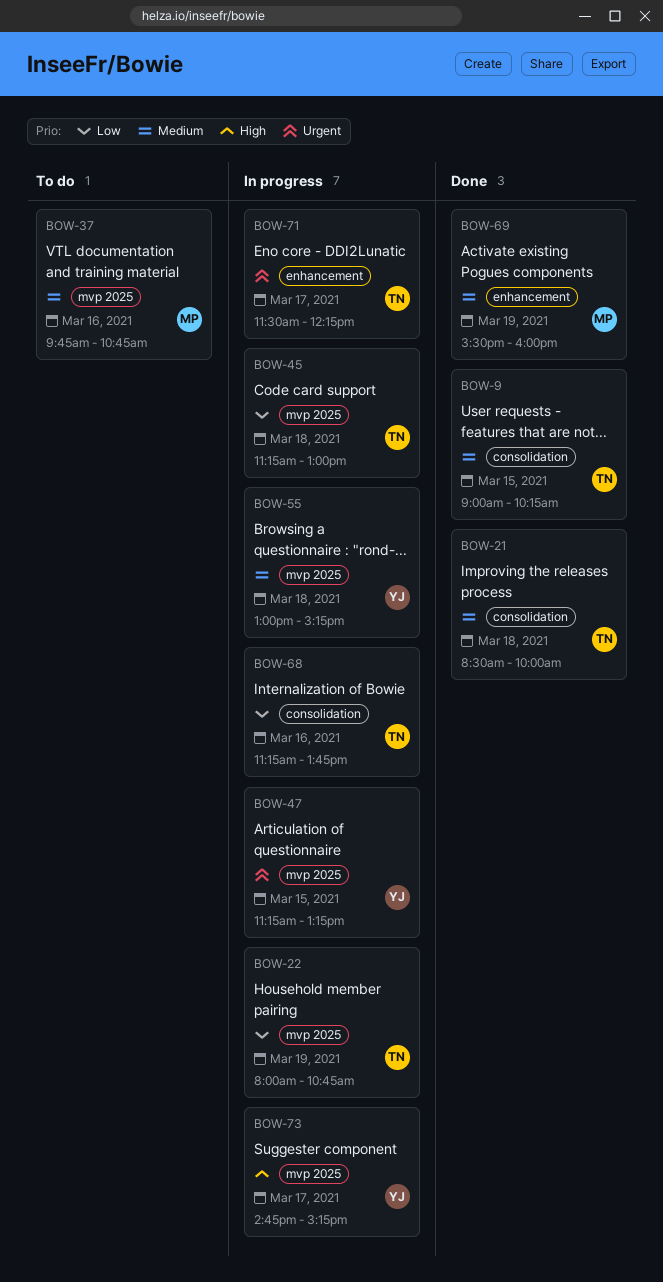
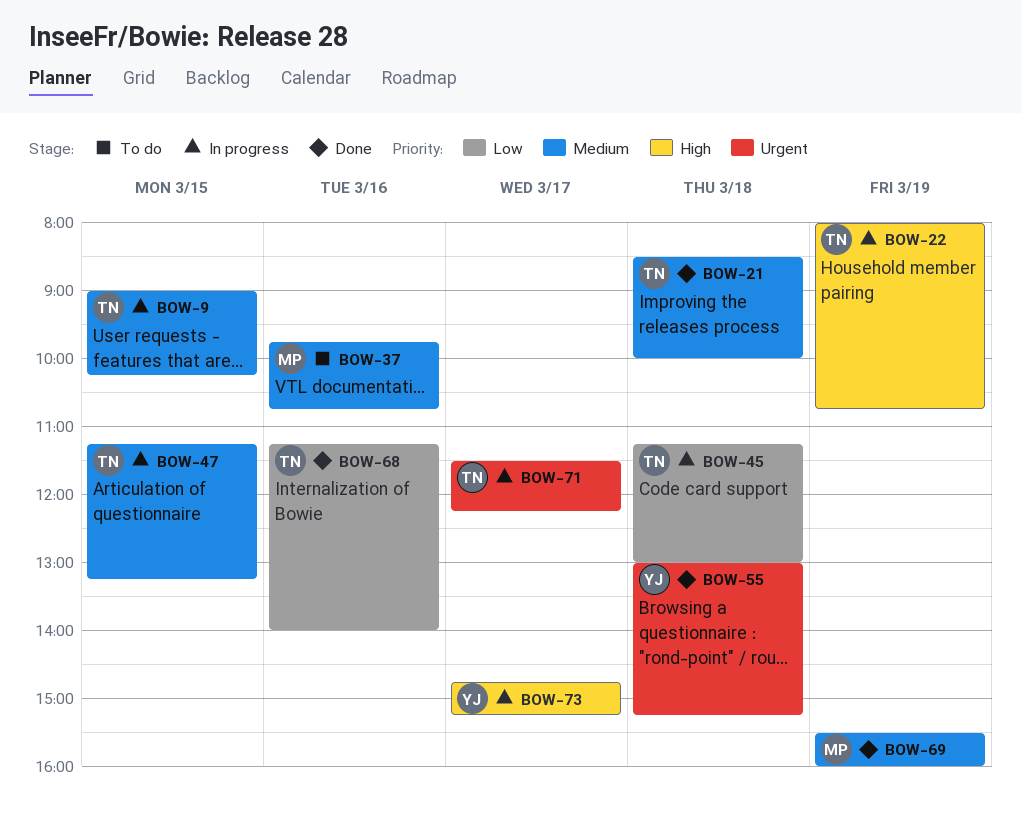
BOW-9, status: Done -> In progress
BOW-22, priority: Low -> High
BOW-47, owner: YJ -> TN
BOW-47, priority: Urgent -> Medium
BOW-55, status: In progress -> Done
BOW-55, priority: Medium -> Urgent
BOW-68, status: In progress -> Done
BOW-68, ends: 13:45 -> 14:00

